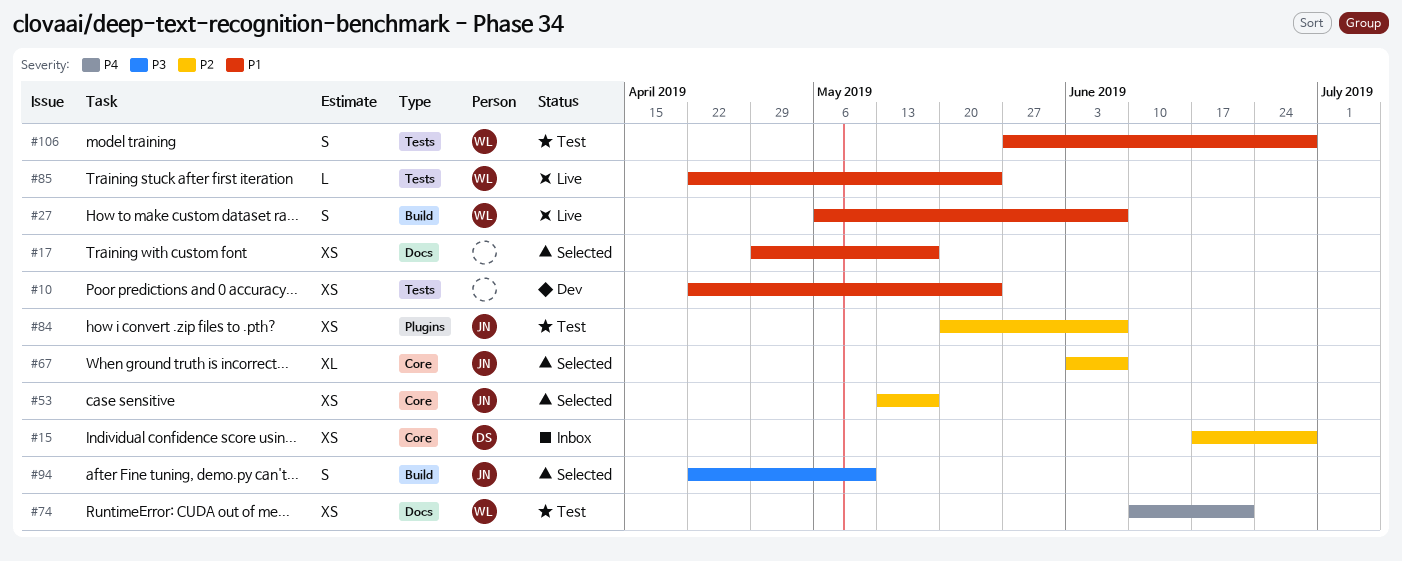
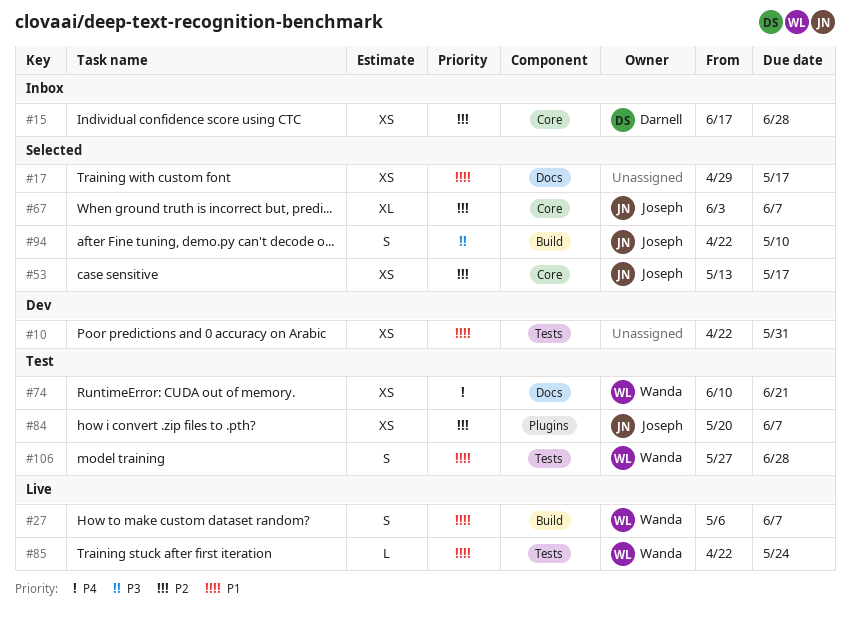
#10, due: May 24 -> May 31

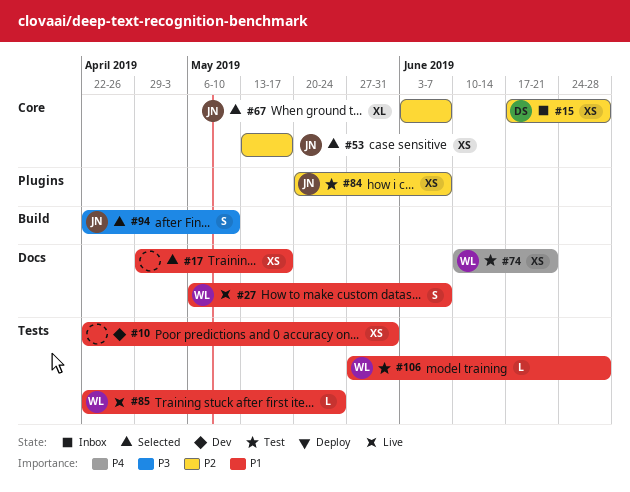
#27, label: Build -> Docs
#106, estimate: S -> L

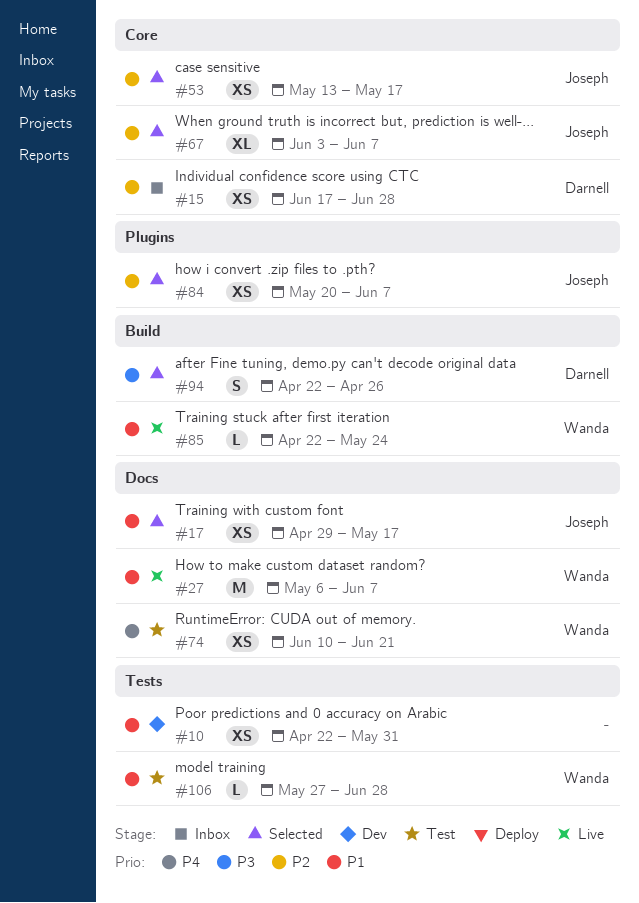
#17, owner: none -> Joseph
#27, estimate: S -> M
#84, status: Test -> Selected
#85, label: Tests -> Build
#94, owner: Joseph -> Darnell
#94, due: May 10 -> Apr 26

